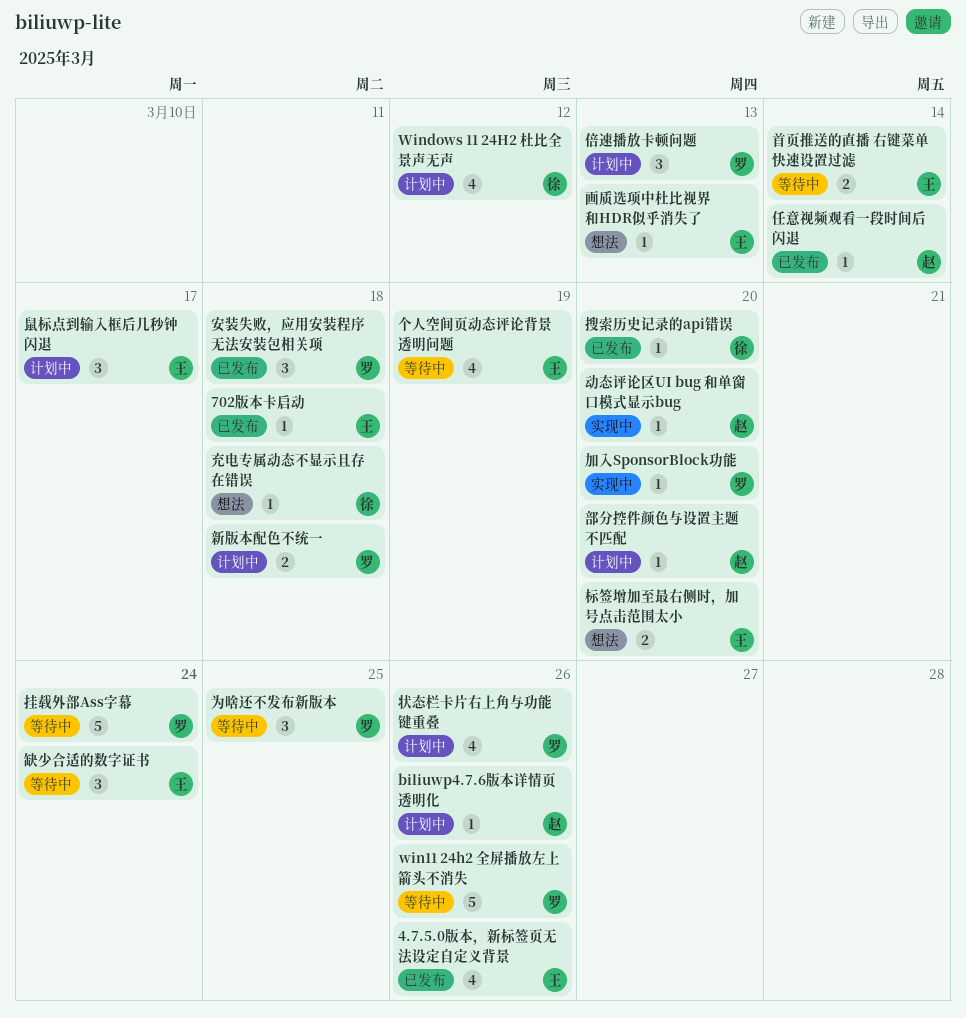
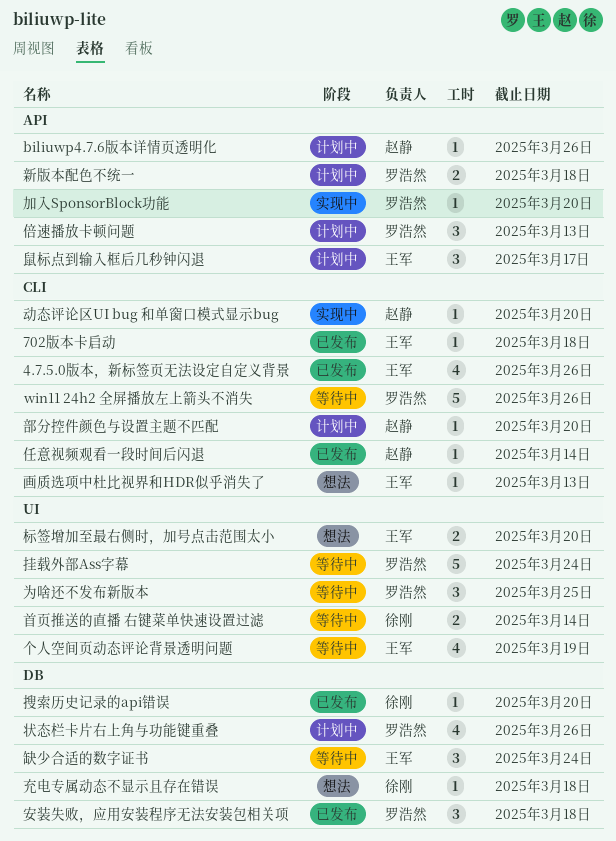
Windows 11 24H2 杜比全景声无声: present -> none
首页推送的直播 右键菜单快速设置过滤, owner: 王军 -> 徐刚

